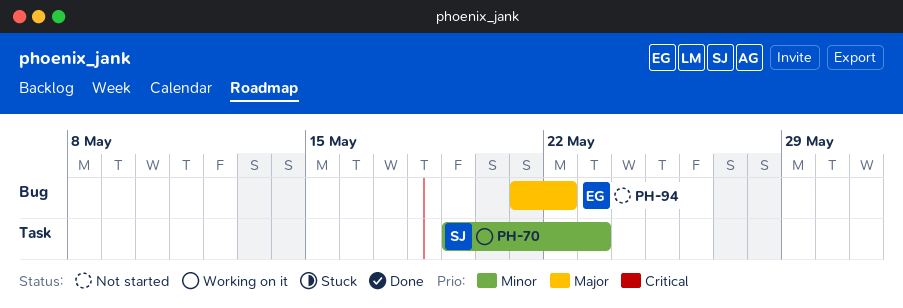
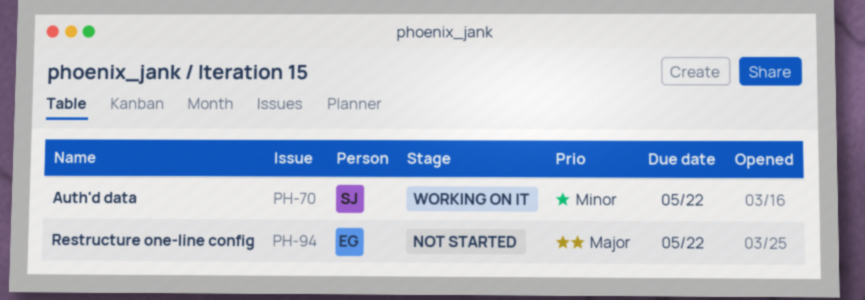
PH-70, due: May 23 -> May 22

